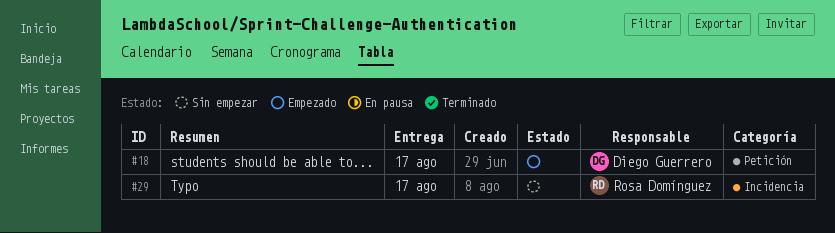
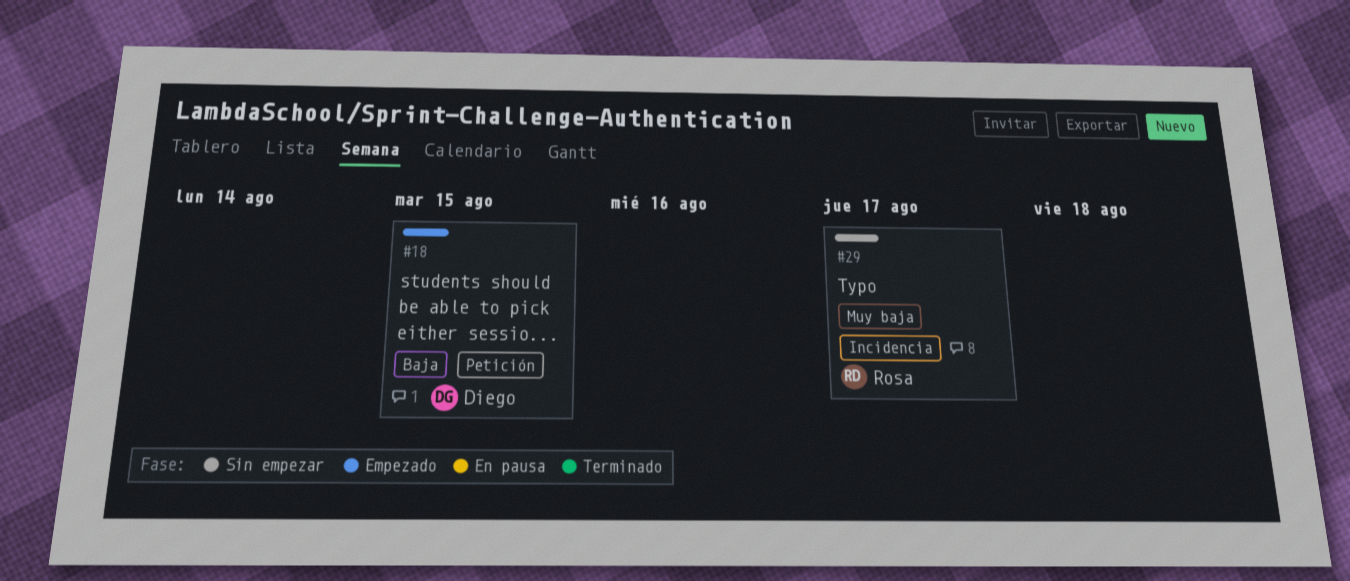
#18, due: Aug 17 -> Aug 15

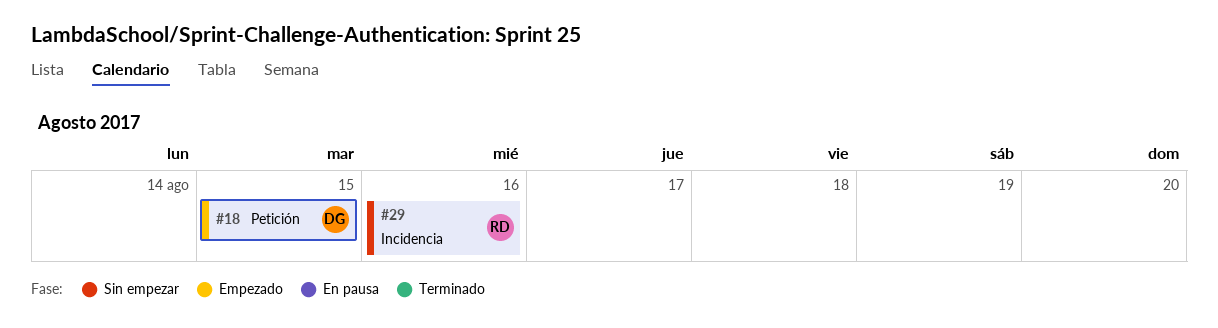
#29, due: Aug 17 -> Aug 16

